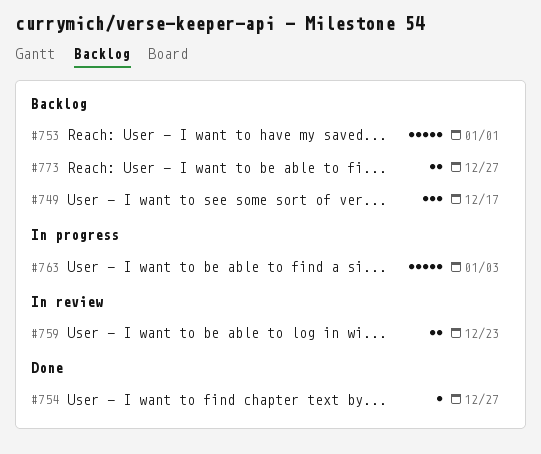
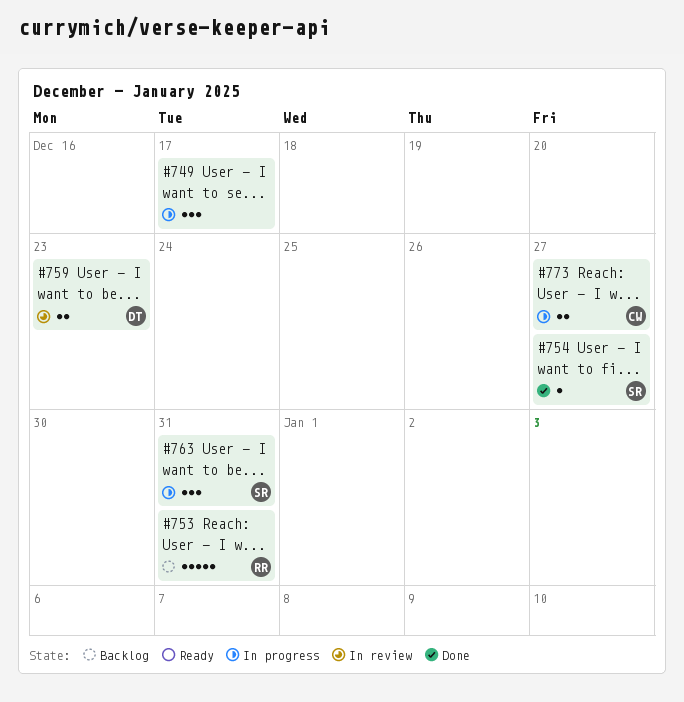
#749, status: Backlog -> In progress
#753, due: Jan 1 -> Dec 31
#763, estimate: 5 -> 3
#763, due: Jan 3 -> Dec 31
#773, status: Backlog -> In progress

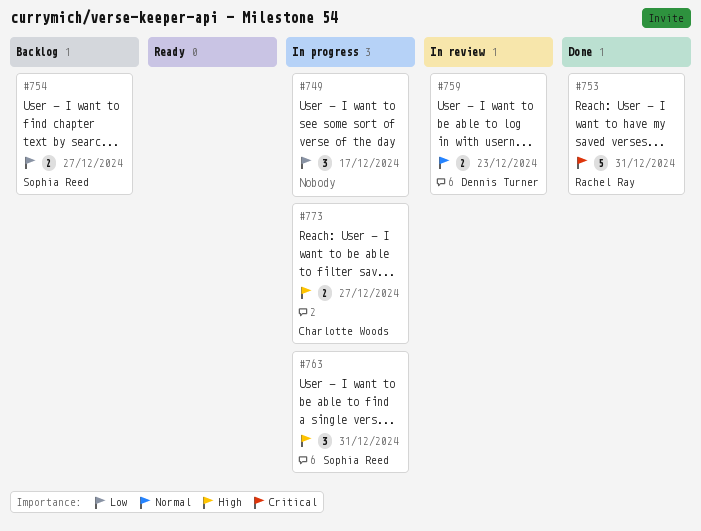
#753, status: Backlog -> Done
#754, status: Done -> Backlog
#754, estimate: 1 -> 2

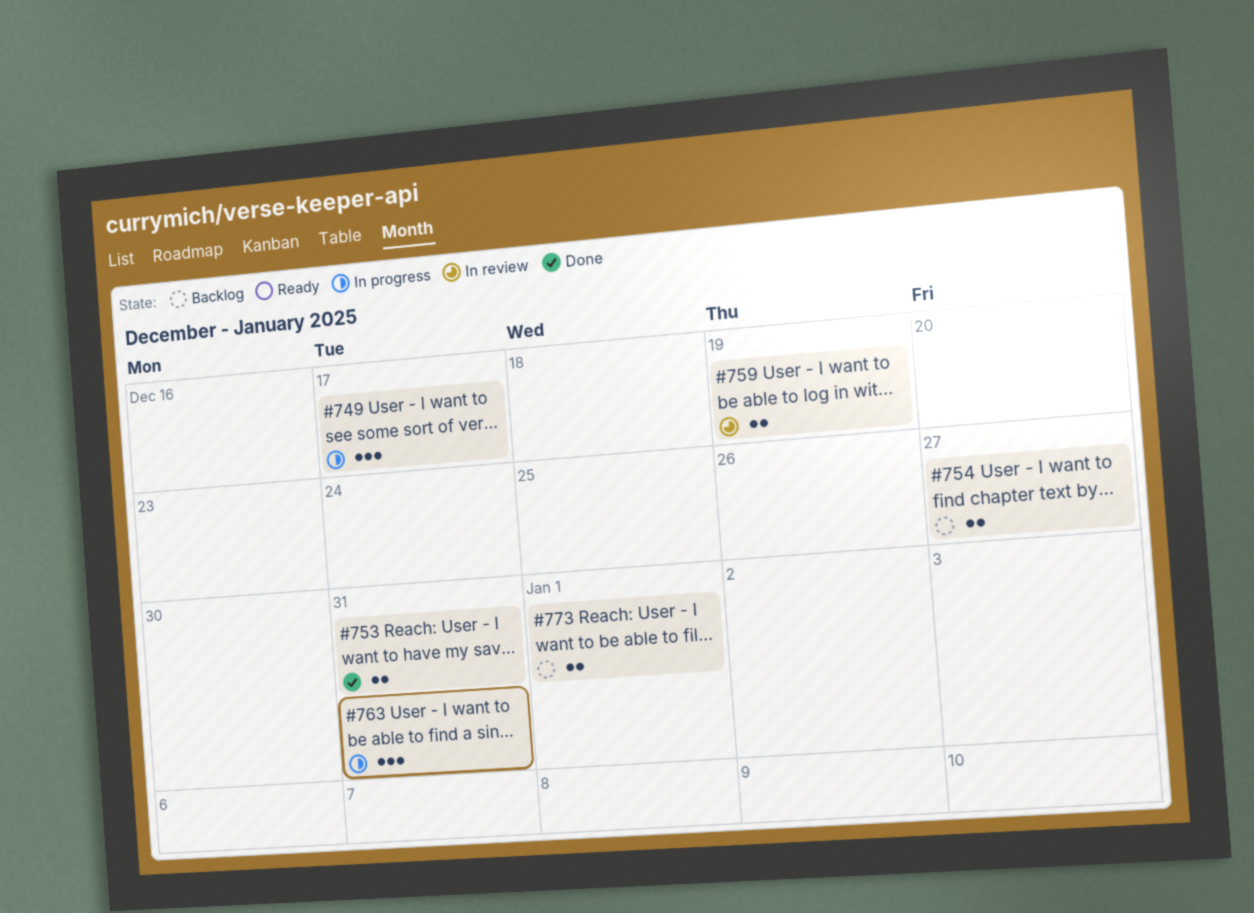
#753, estimate: 5 -> 2
#759, due: Dec 23 -> Dec 19
#773, status: In progress -> Backlog
#773, due: Dec 27 -> Jan 1

